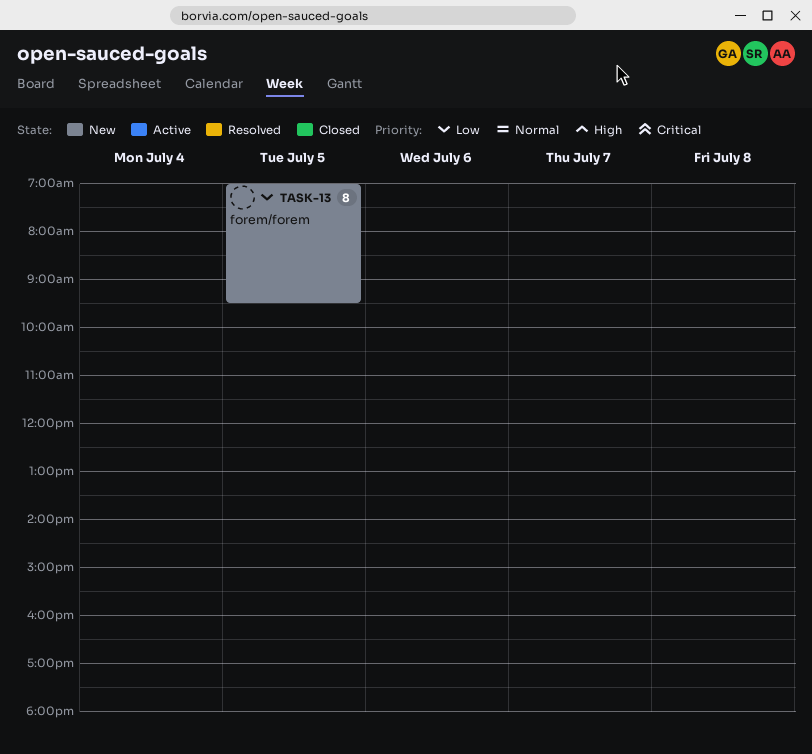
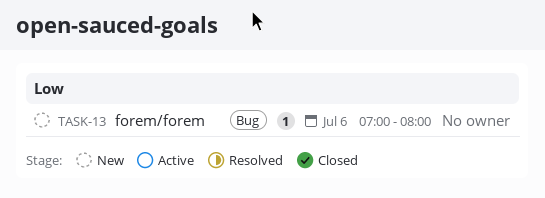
TASK-13, estimate: 8 -> 1
TASK-13, day: Jul 5 -> Jul 6
TASK-13, ends: 09:30 -> 08:00

